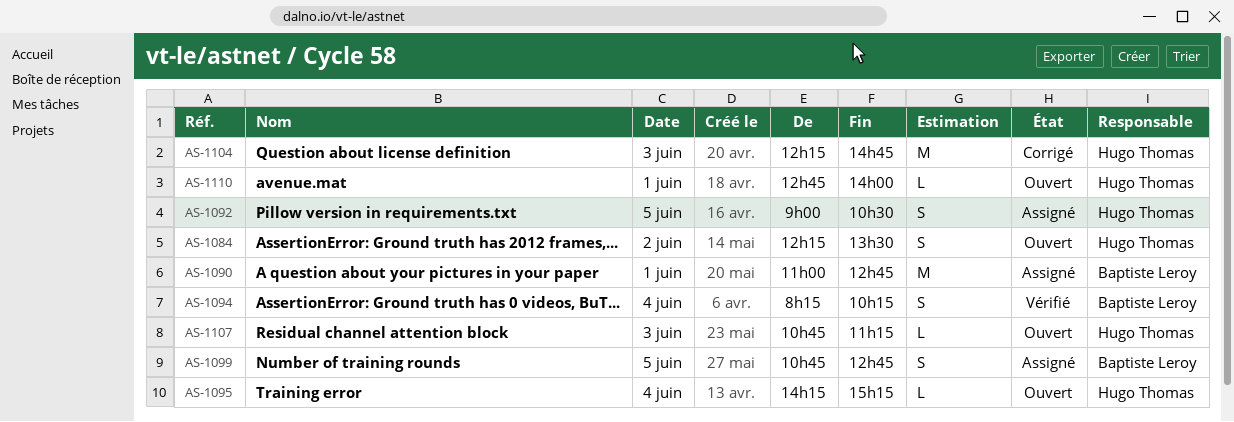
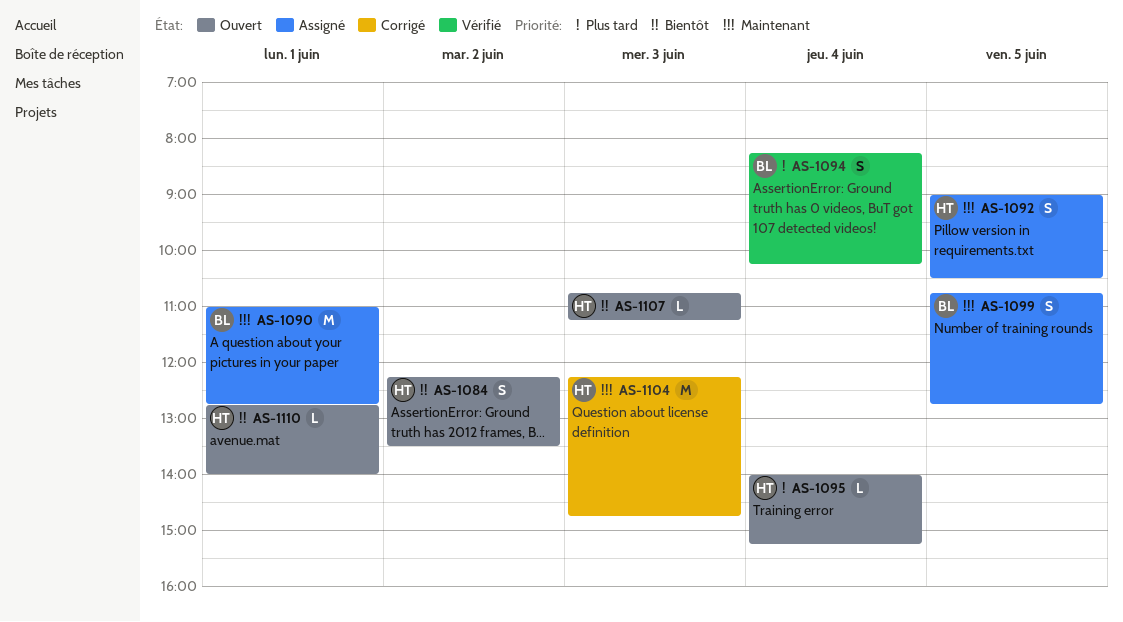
AS-1095, begins: 14:15 -> 14:00

